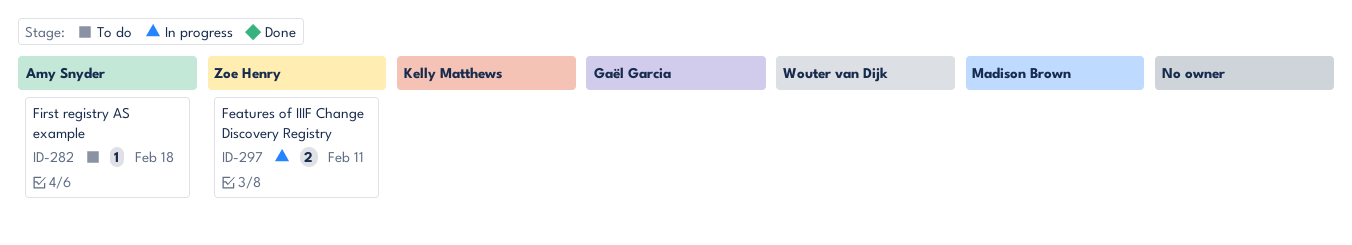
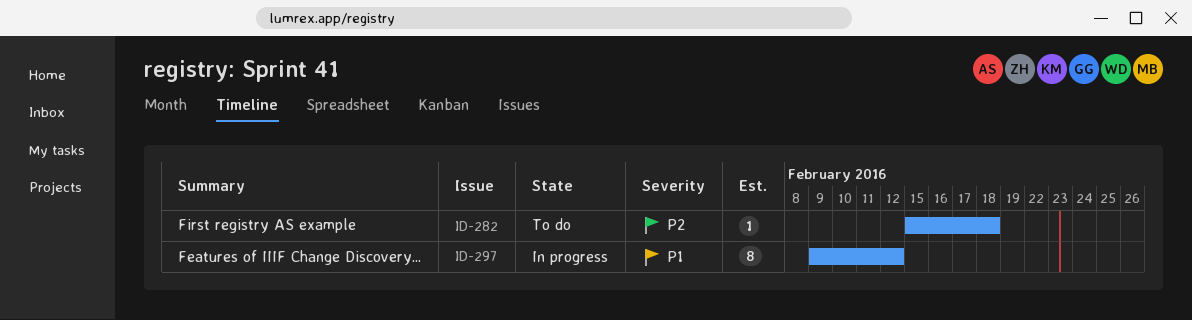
ID-297, estimate: 2 -> 8
ID-297, due: Feb 11 -> Feb 12

